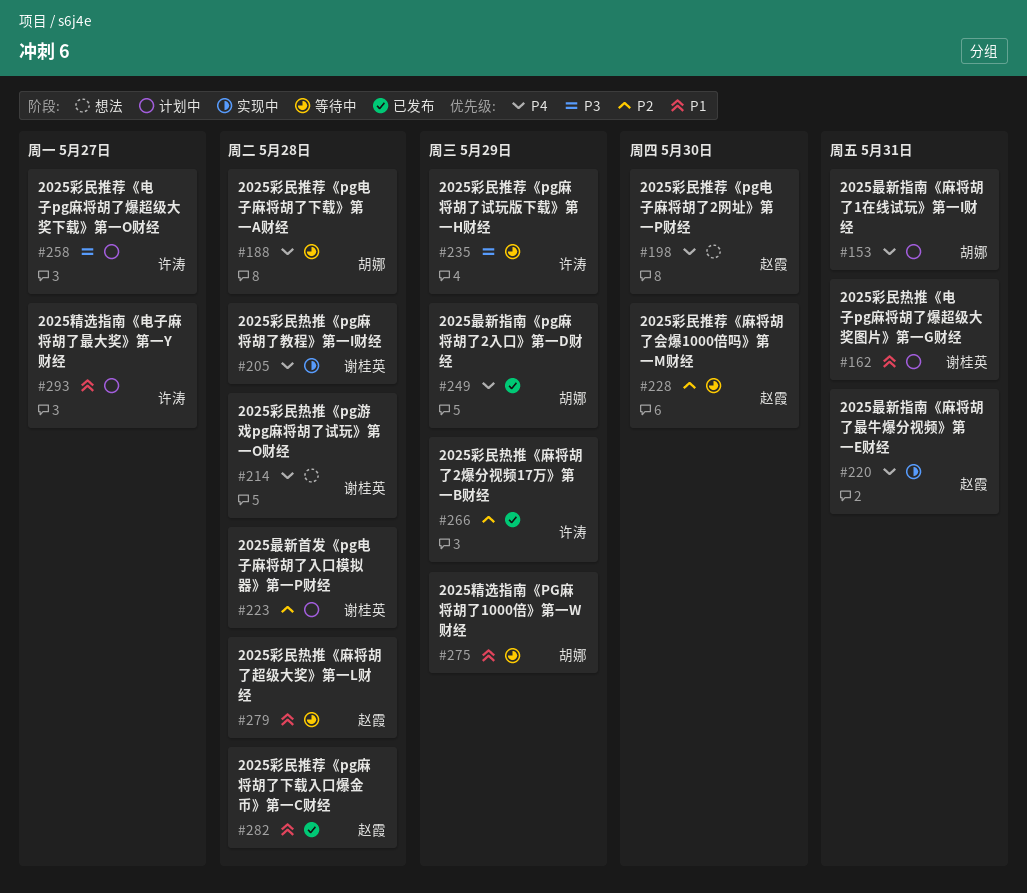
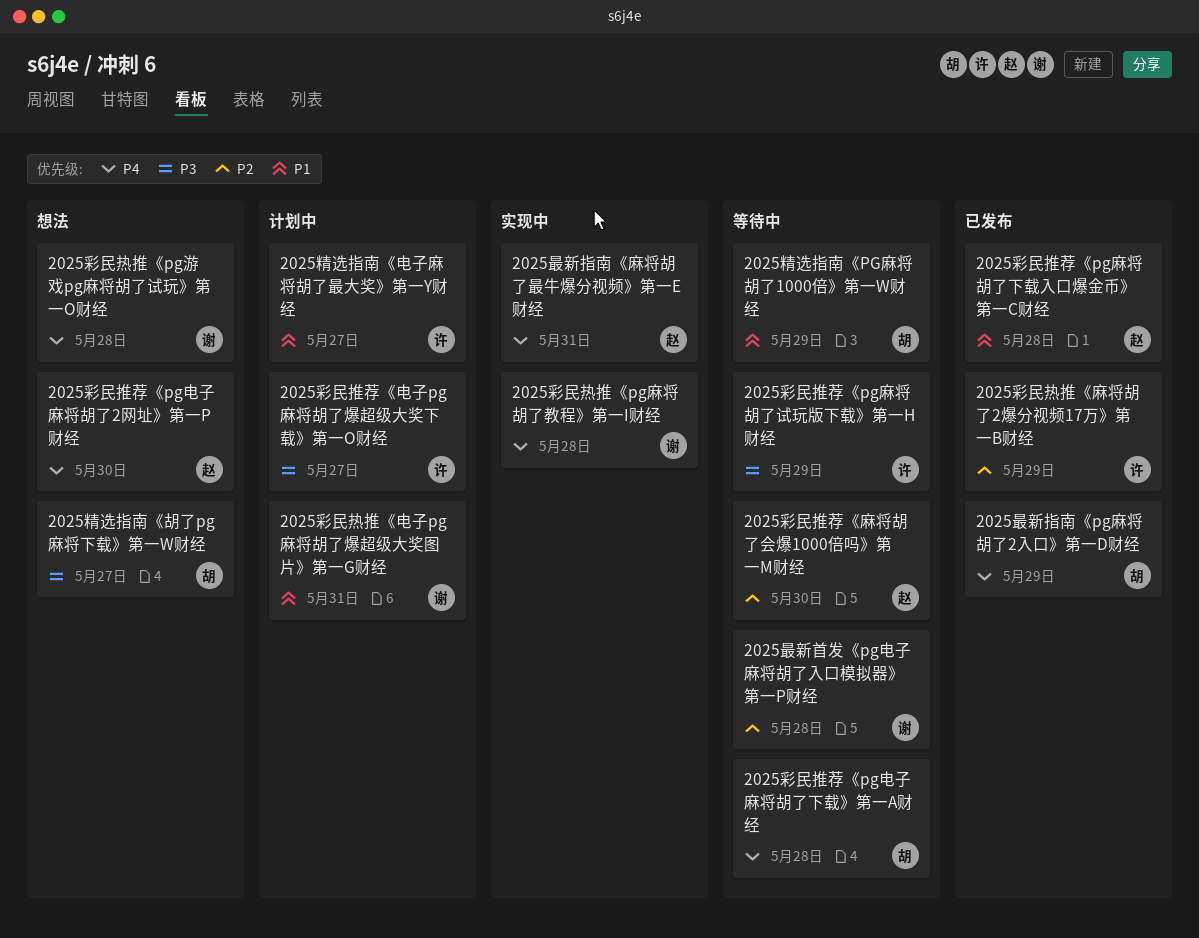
2025彩民热推《麻将胡了超级大奖》第一L财经: present -> none
2025最新指南《麻将胡了1在线试玩》第一I财经: present -> none
2025最新首发《pg电子麻将胡了入口模拟器》第一P财经, status: 计划中 -> 等待中
2025精选指南《胡了pg麻将下载》第一W财经: none -> present

